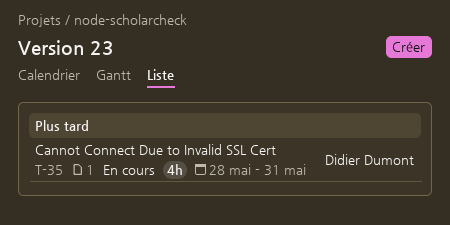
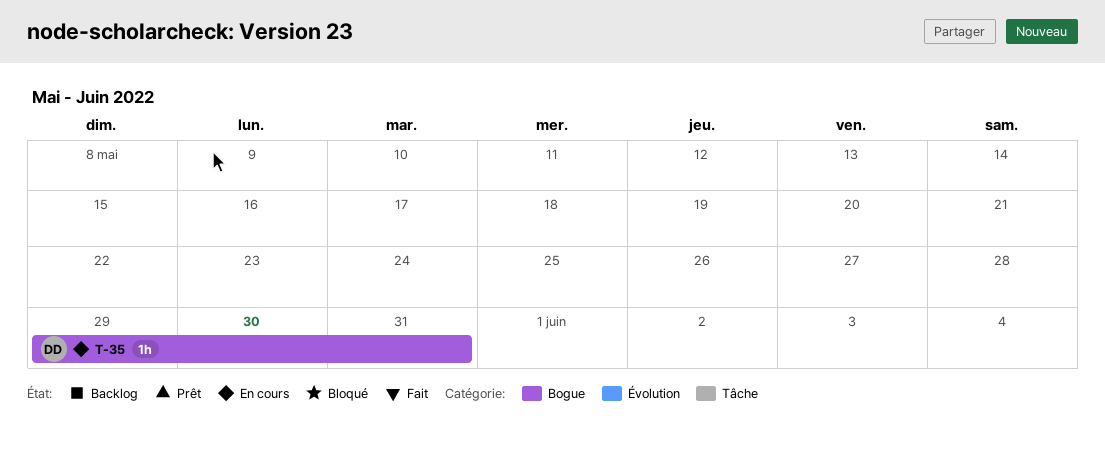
T-35, estimate: 4h -> 1h
T-35, start: May 28 -> May 29

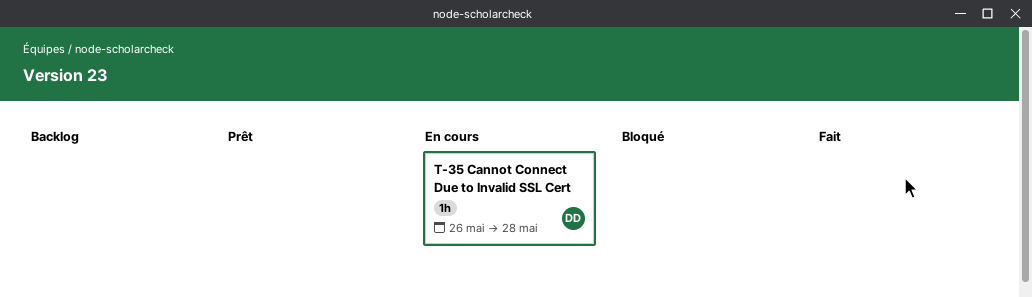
T-35, start: May 29 -> May 26
T-35, due: May 31 -> May 28

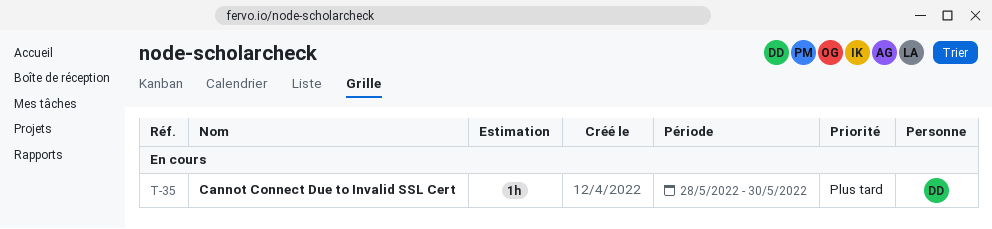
T-35, start: May 26 -> May 28
T-35, due: May 28 -> May 30

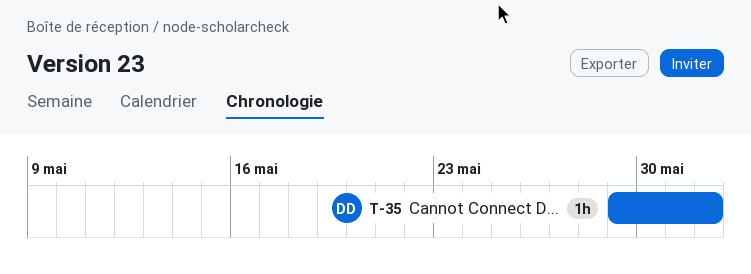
T-35, start: May 28 -> May 29
T-35, due: May 30 -> Jun 1

